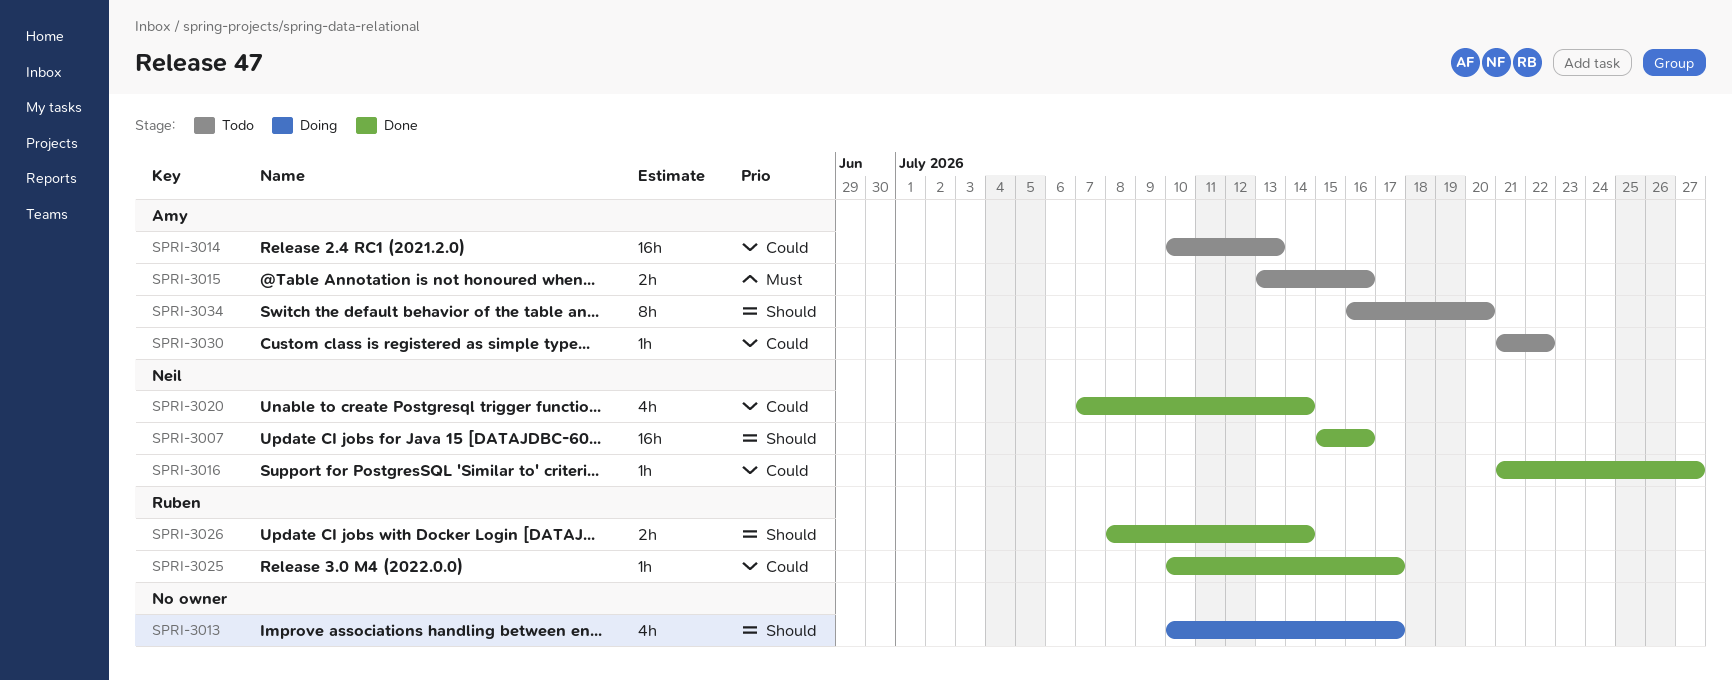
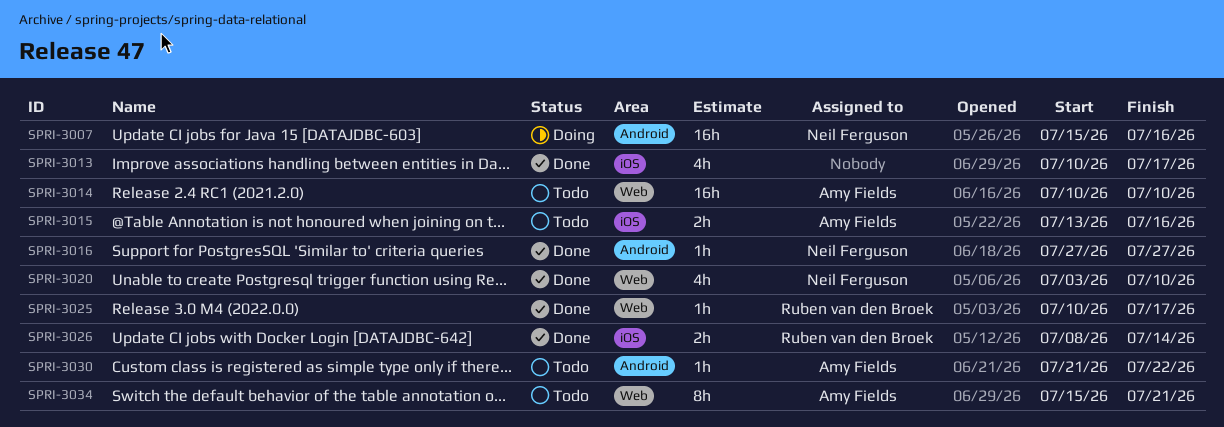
SPRI-3007, status: Done -> Doing
SPRI-3013, status: Doing -> Done
SPRI-3014, due: Jul 13 -> Jul 10
SPRI-3016, start: Jul 21 -> Jul 27
SPRI-3020, start: Jul 7 -> Jul 3
SPRI-3020, due: Jul 14 -> Jul 10
SPRI-3034, start: Jul 16 -> Jul 15
SPRI-3034, due: Jul 20 -> Jul 21

